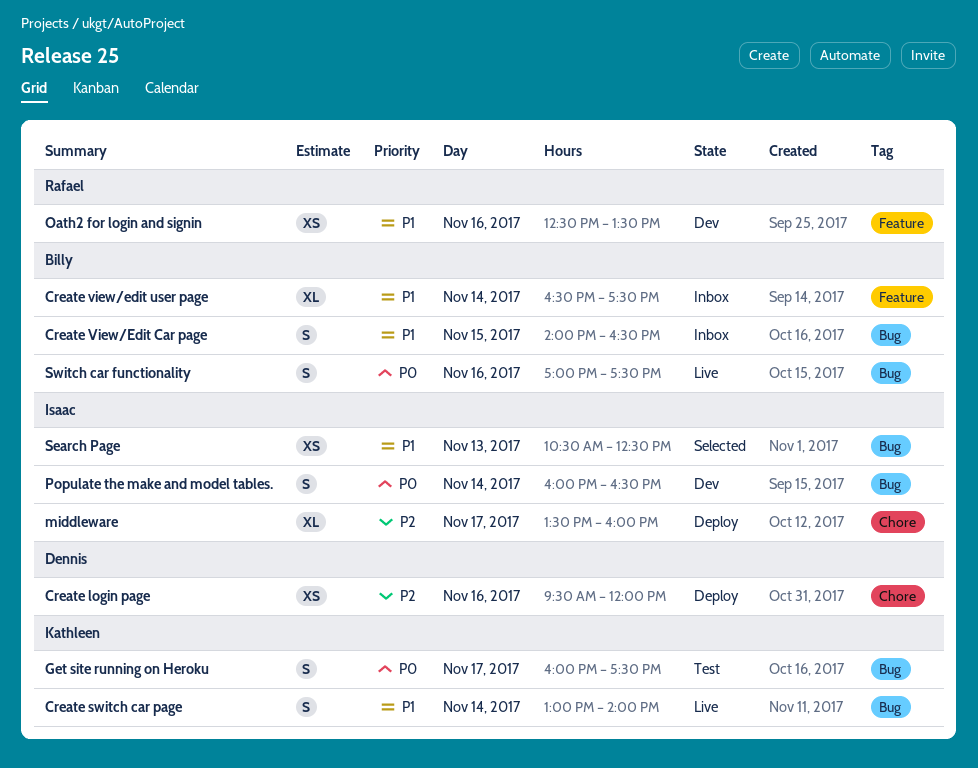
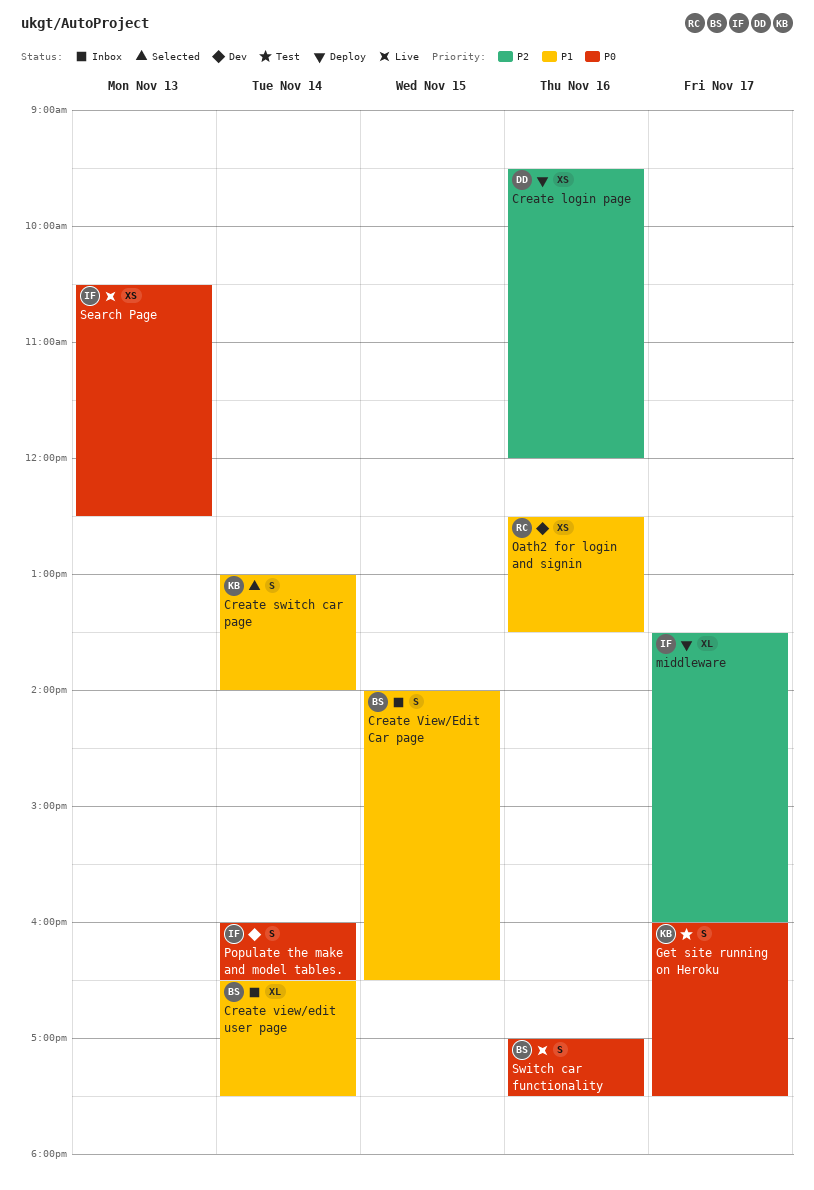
Create switch car page, status: Live -> Selected
Search Page, status: Selected -> Live
Search Page, priority: P1 -> P0

